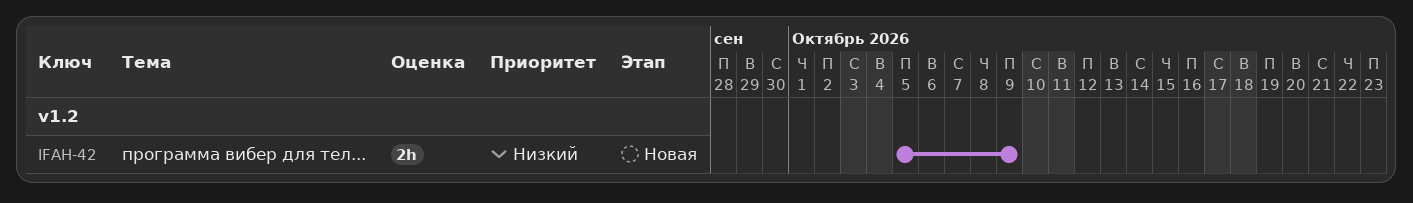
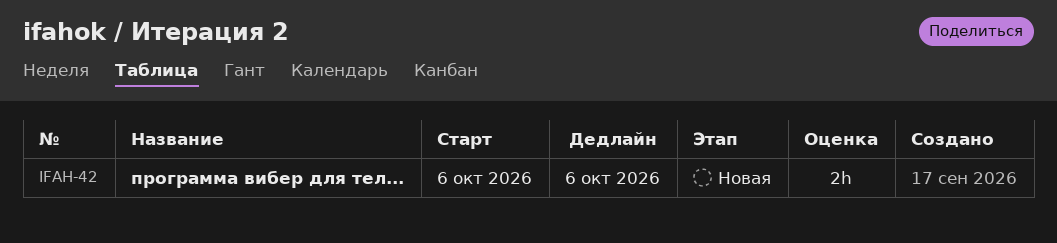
IFAH-42, start: Oct 5 -> Oct 6
IFAH-42, due: Oct 9 -> Oct 6

